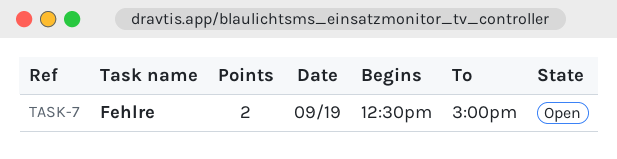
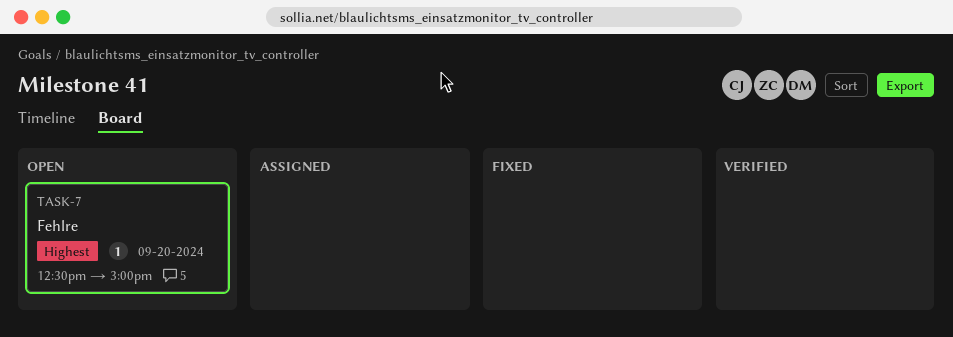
TASK-7, estimate: 2 -> 1
TASK-7, day: Sep 19 -> Sep 20

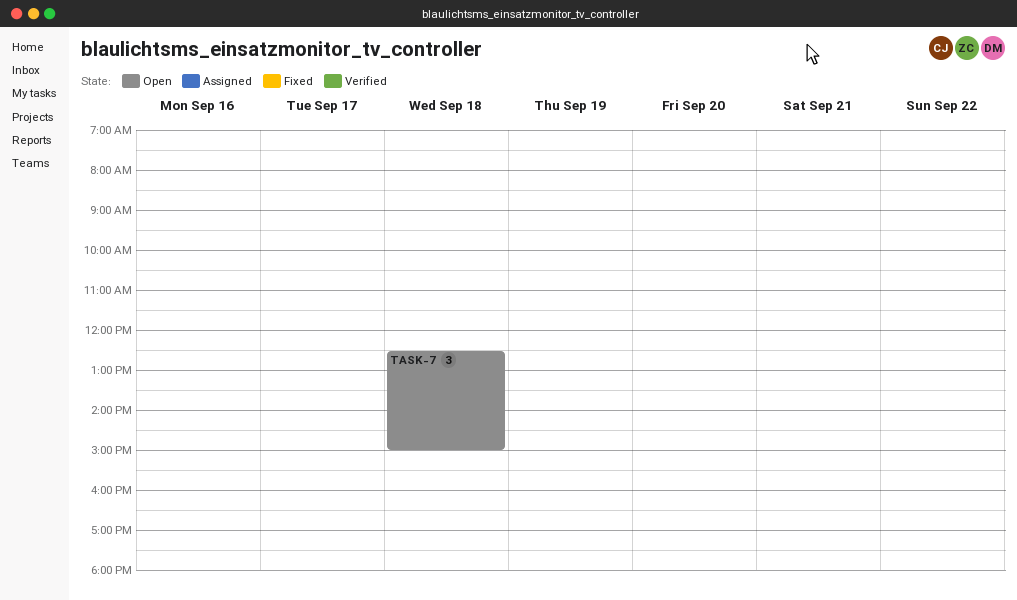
TASK-7, estimate: 1 -> 3
TASK-7, day: Sep 20 -> Sep 18

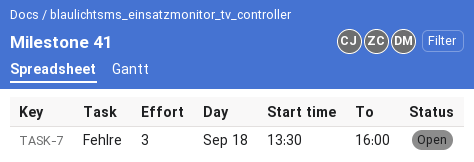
TASK-7, begins: 12:30 -> 13:30
TASK-7, ends: 15:00 -> 16:00

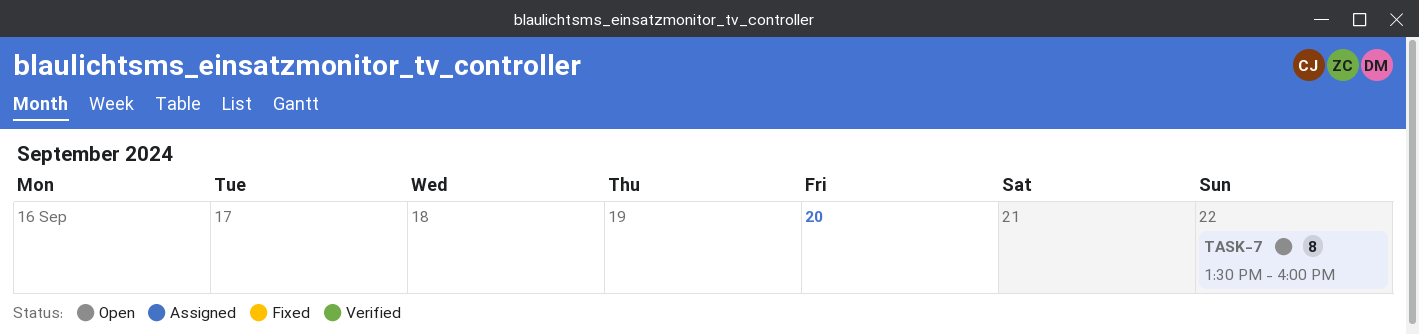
TASK-7, estimate: 3 -> 8
TASK-7, day: Sep 18 -> Sep 22

